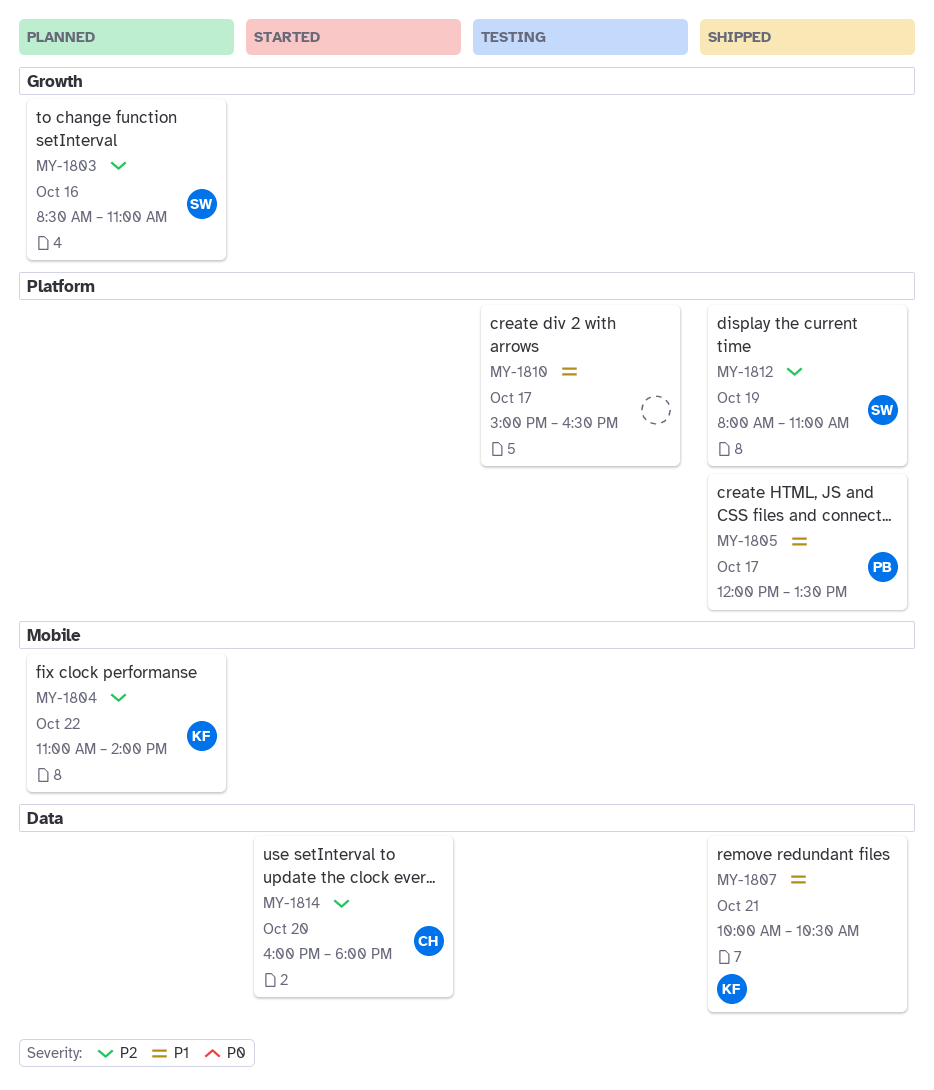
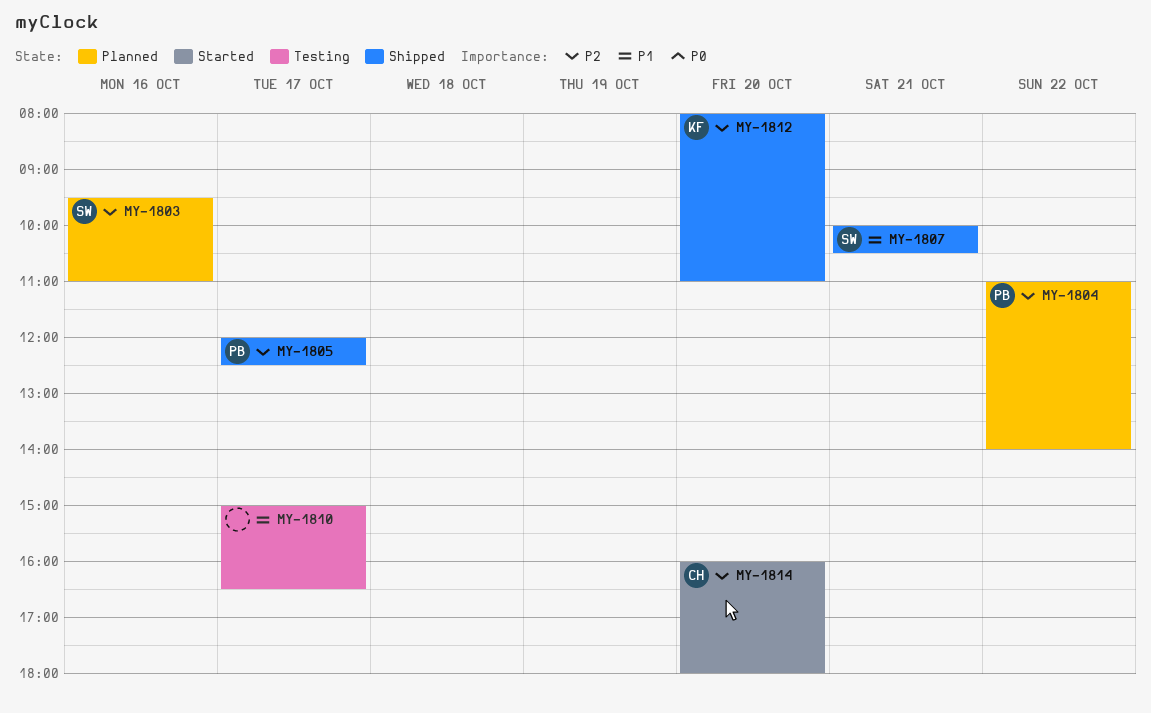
MY-1803, begins: 08:30 -> 09:30
MY-1804, owner: KF -> PB
MY-1805, priority: P1 -> P2
MY-1805, ends: 13:30 -> 12:30
MY-1807, owner: KF -> SW
MY-1812, owner: SW -> KF
MY-1812, day: Oct 19 -> Oct 20

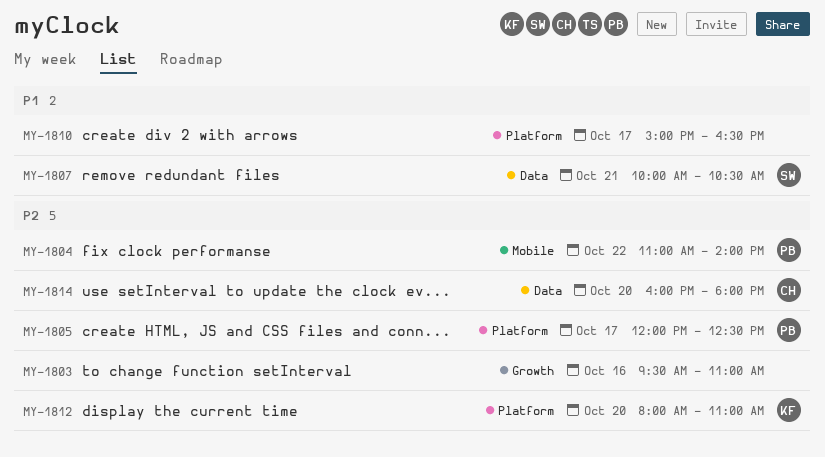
MY-1803, owner: SW -> none

